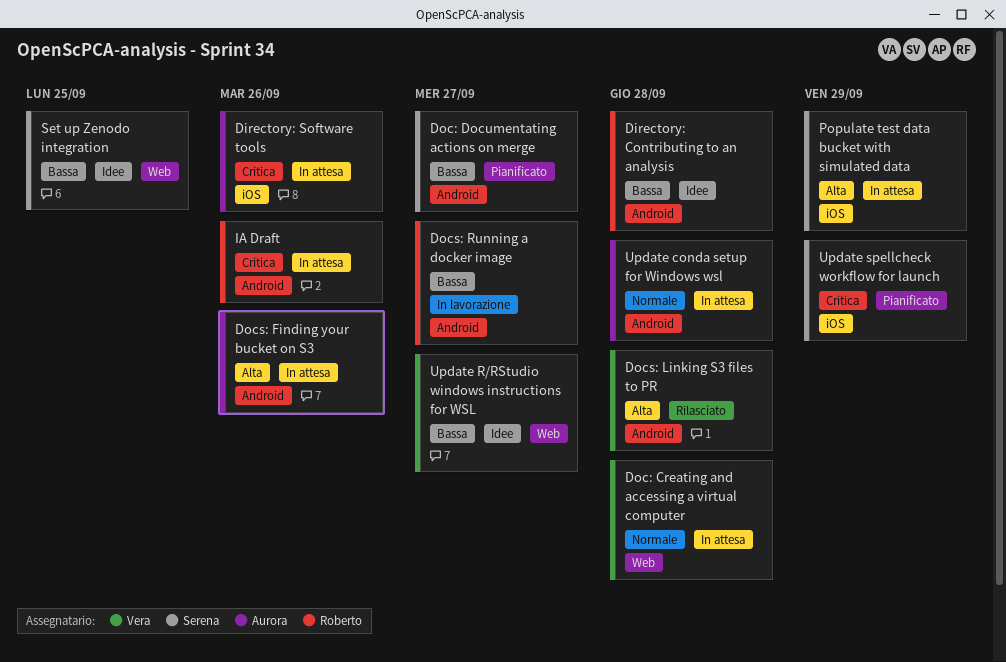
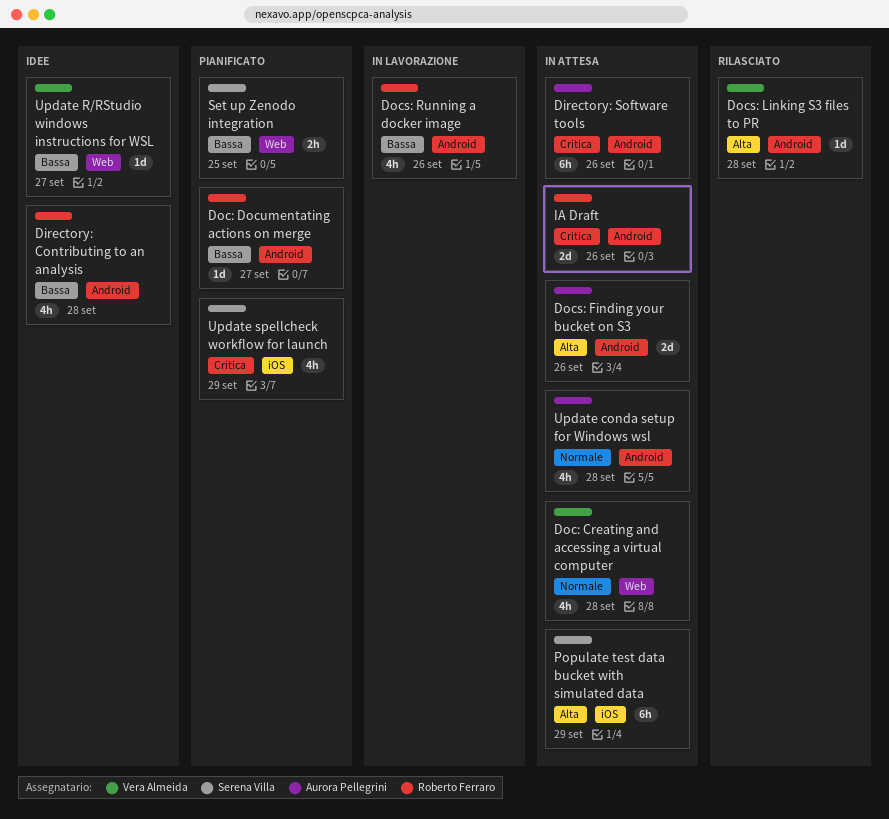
Directory: Software tools, label: iOS -> Android
Doc: Documentating actions on merge, owner: Serena Villa -> Roberto Ferraro
Docs: Running a docker image, due: Sep 27 -> Sep 26
Set up Zenodo integration, status: Idee -> Pianificato

